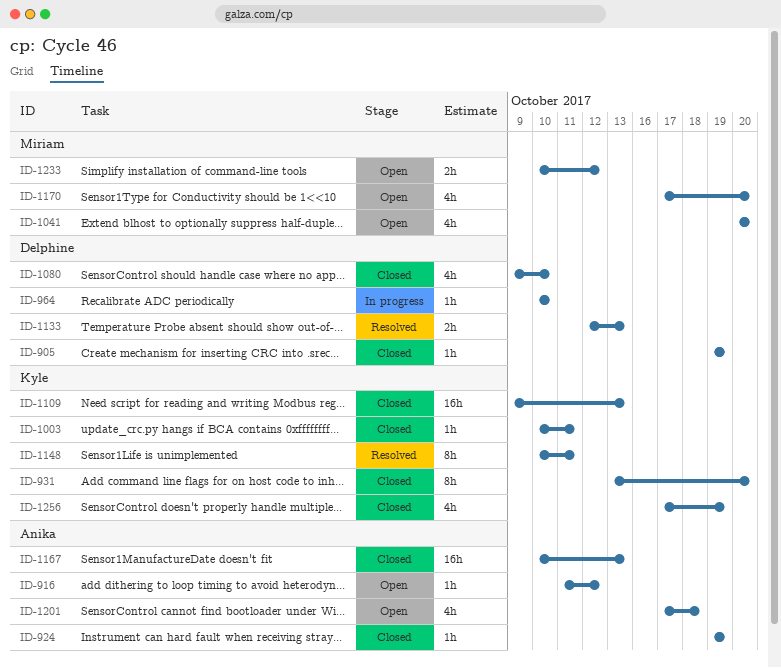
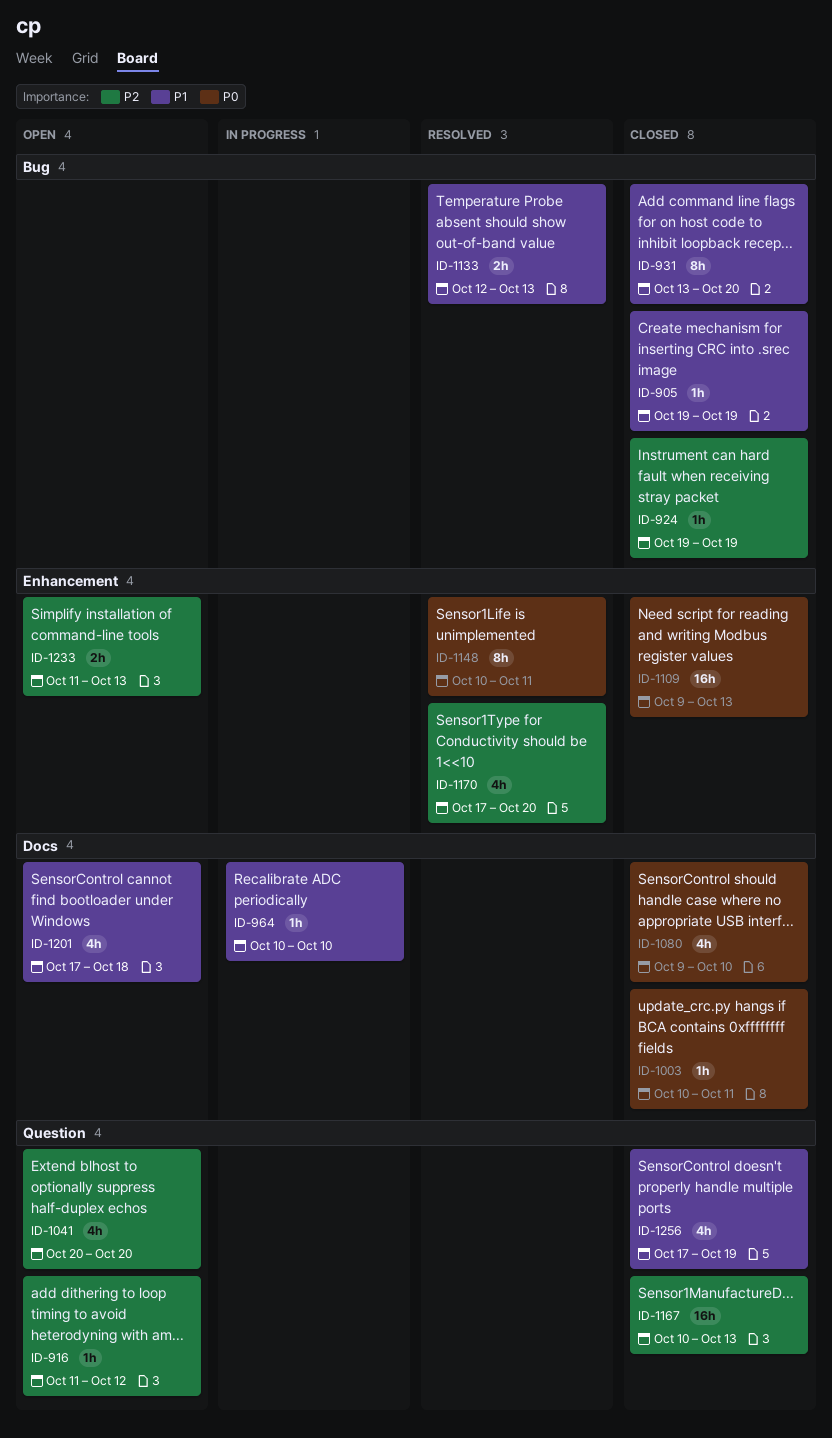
ID-1170, status: Open -> Resolved
ID-1233, start: Oct 10 -> Oct 11
ID-1233, due: Oct 12 -> Oct 13

